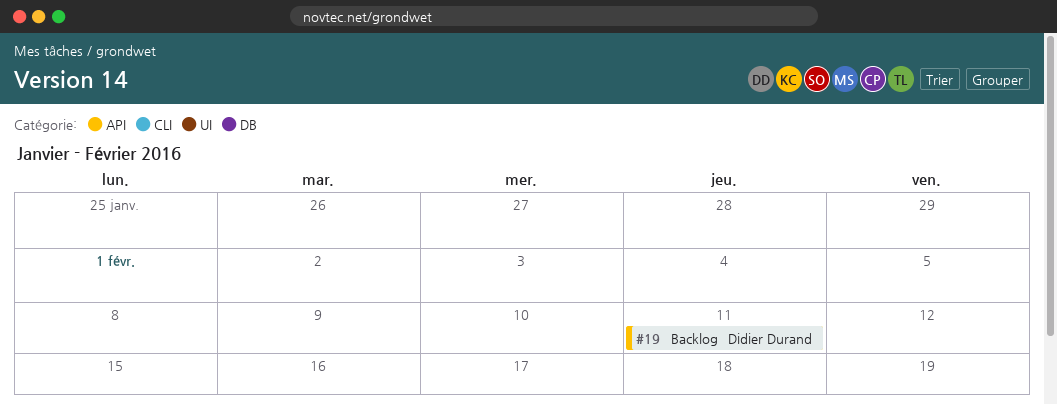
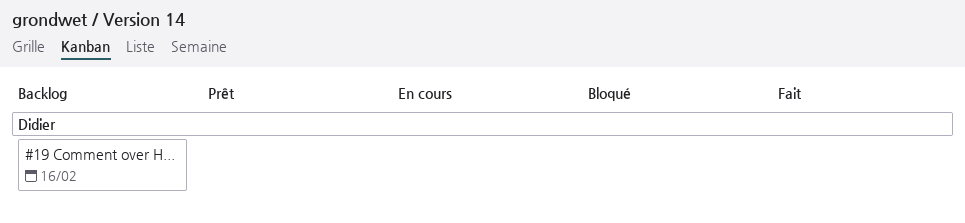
#19, due: Feb 11 -> Feb 16

